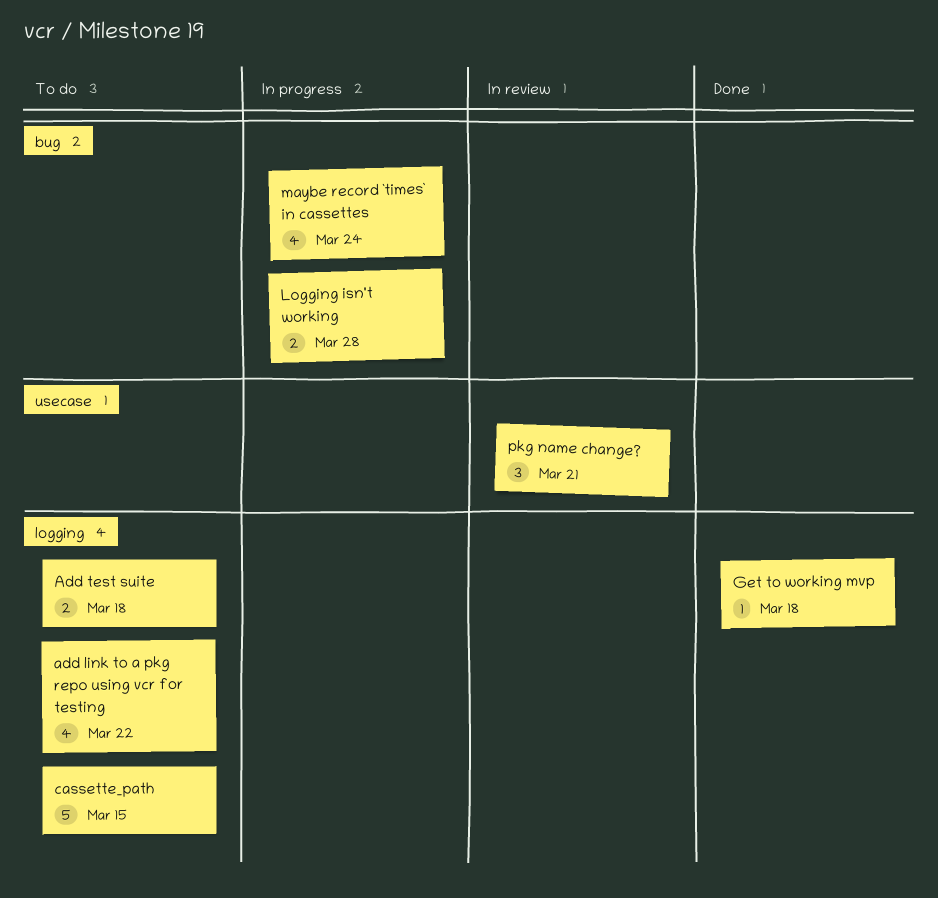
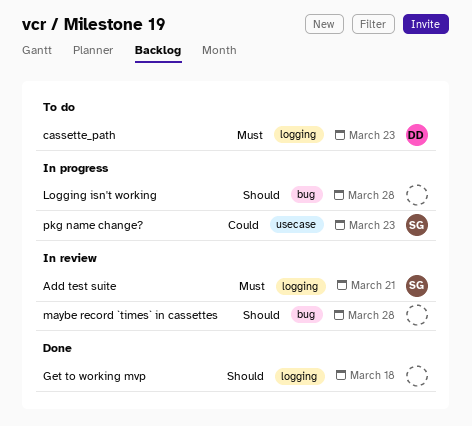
add link to a pkg repo using vcr for testing: present -> none
Add test suite, status: To do -> In review
Add test suite, due: Mar 18 -> Mar 21
cassette_path, due: Mar 15 -> Mar 23
maybe record `times` in cassettes, status: In progress -> In review
maybe record `times` in cassettes, due: Mar 24 -> Mar 28
pkg name change?, status: In review -> In progress
pkg name change?, due: Mar 21 -> Mar 23

